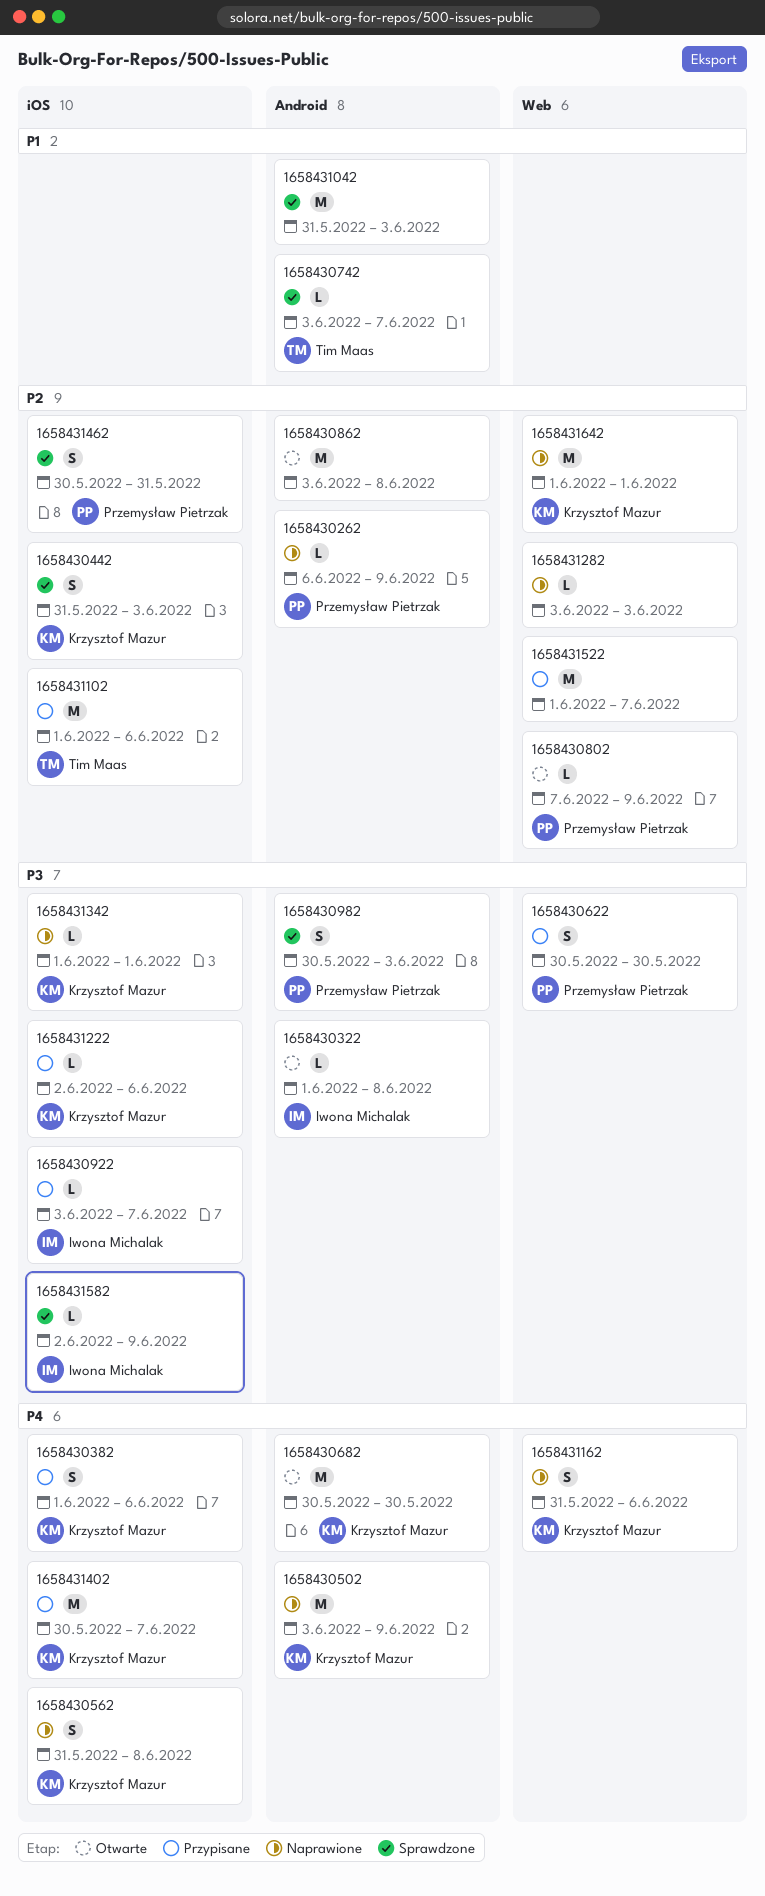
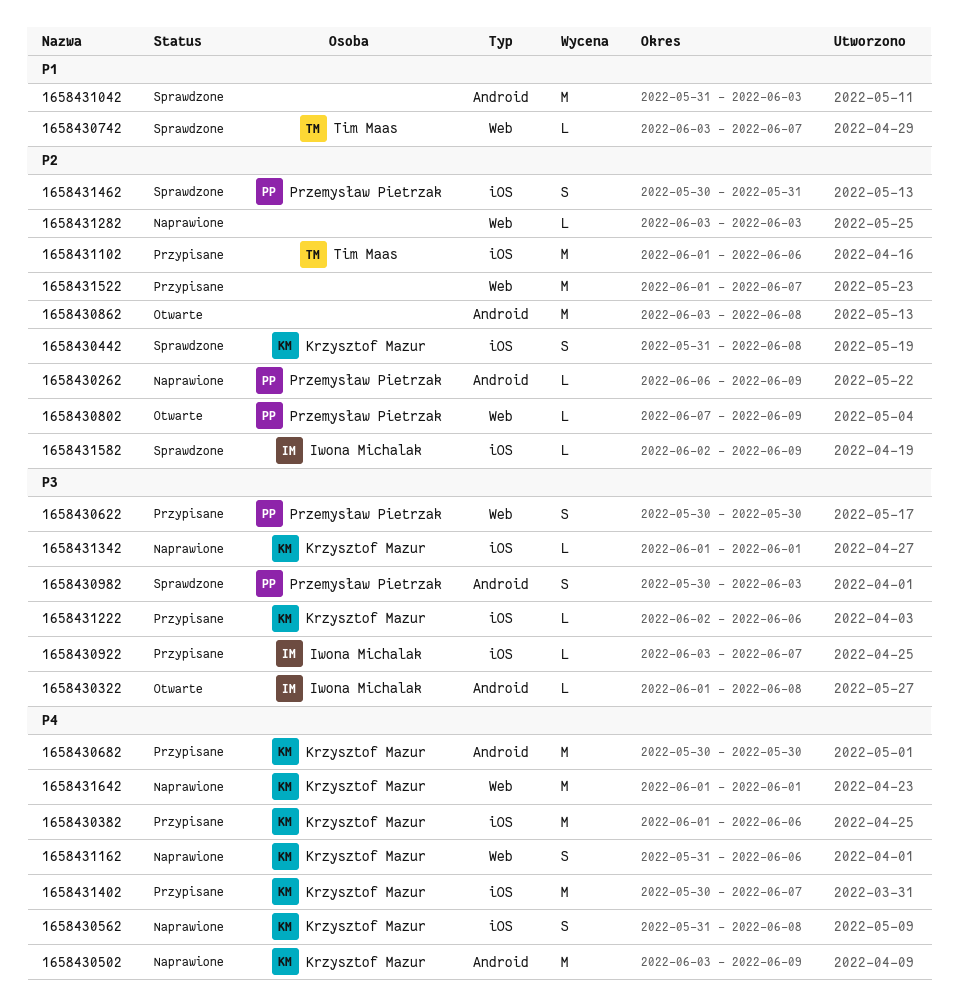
1658430382, estimate: S -> M
1658430442, due: Jun 3 -> Jun 8
1658430682, status: Otwarte -> Przypisane
1658430742, label: Android -> Web
1658431582, priority: P3 -> P2
1658431642, priority: P2 -> P4

